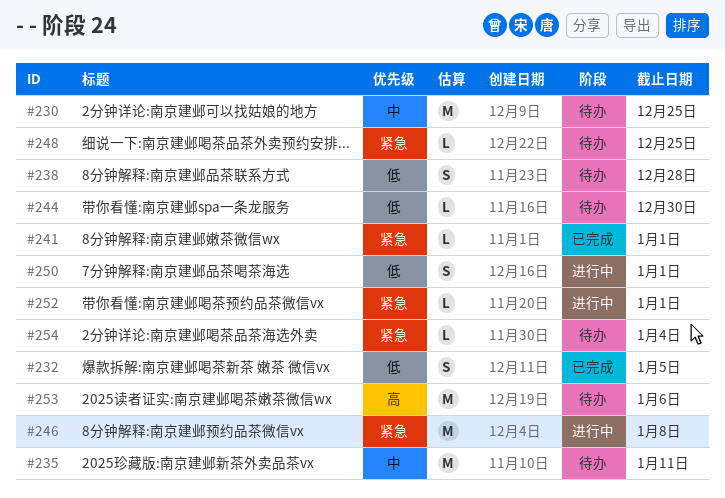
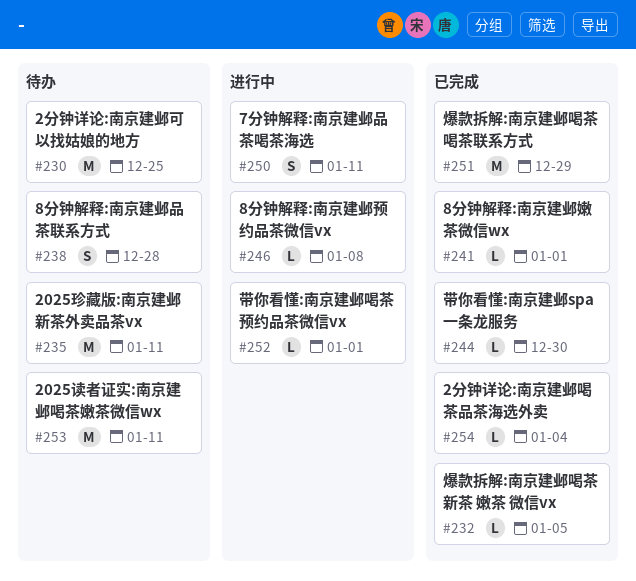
#232, estimate: S -> L
#244, status: 待办 -> 已完成
#246, estimate: M -> L
#248: present -> none
#250, due: Jan 1 -> Jan 11
#251: none -> present
#253, due: Jan 6 -> Jan 11
#254, status: 待办 -> 已完成

